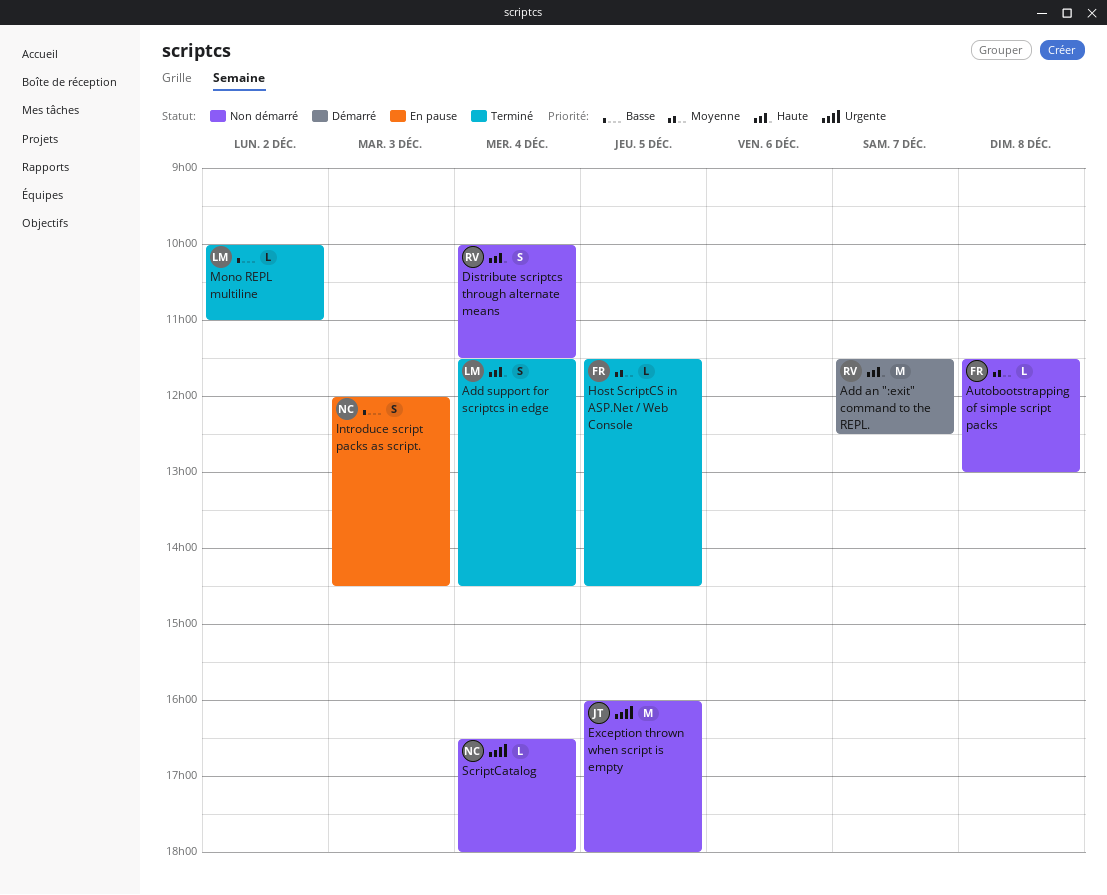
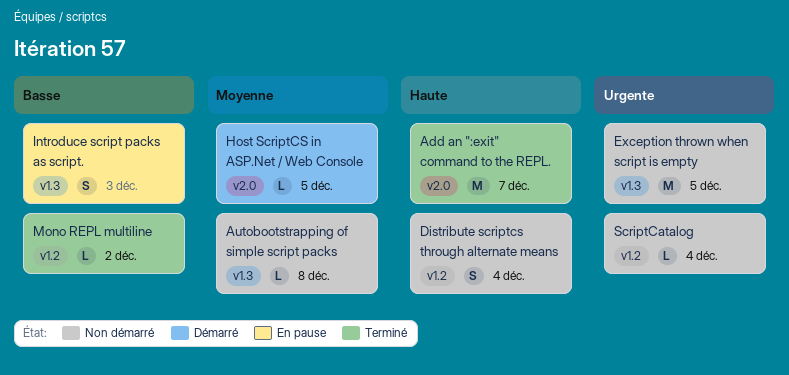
Add an ":exit" command to the REPL., status: Démarré -> Terminé
Add support for scriptcs in edge: present -> none
Host ScriptCS in ASP.Net / Web Console, status: Terminé -> Démarré

